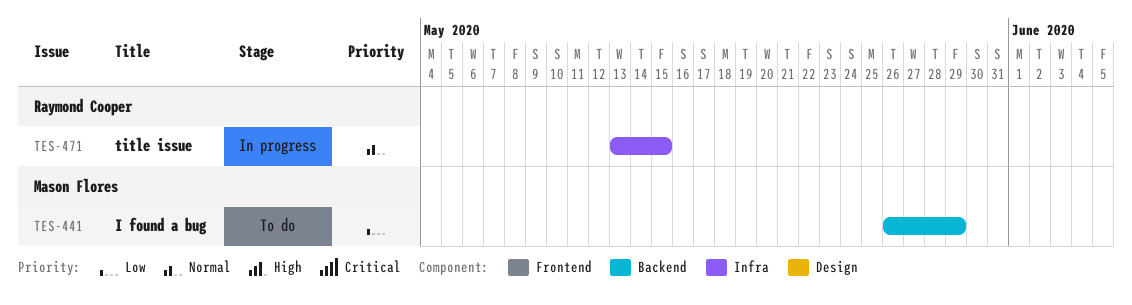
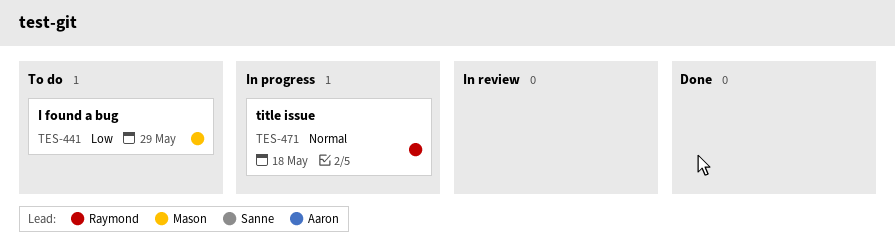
TES-471, due: May 15 -> May 18

